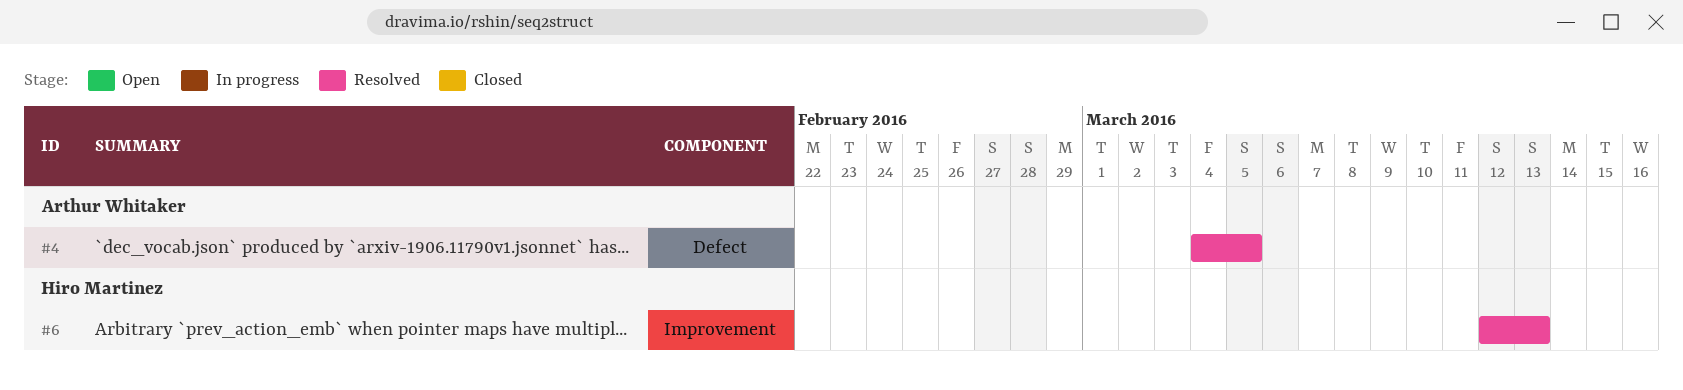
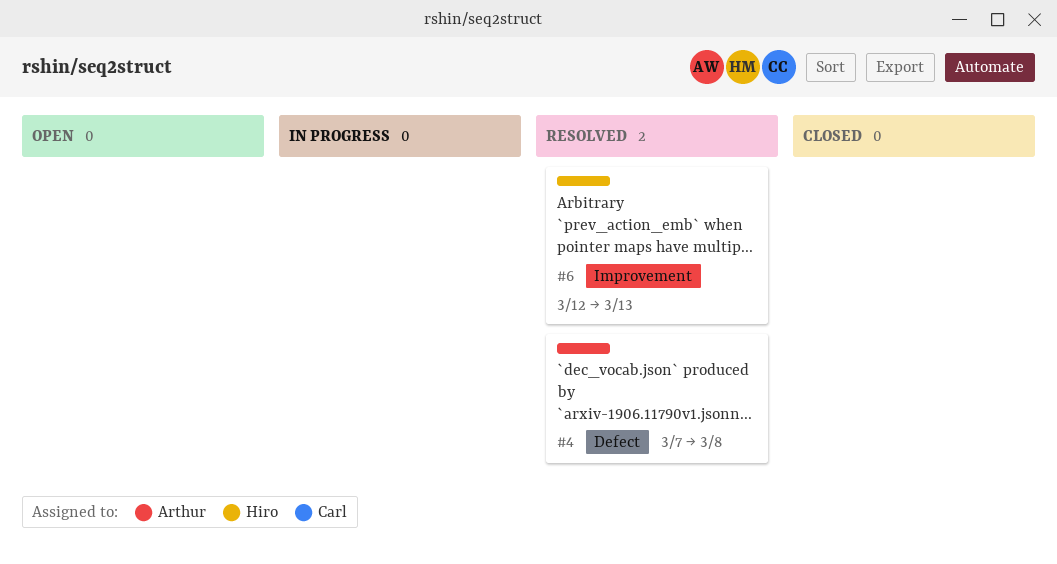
#4, start: Mar 4 -> Mar 7
#4, due: Mar 5 -> Mar 8

